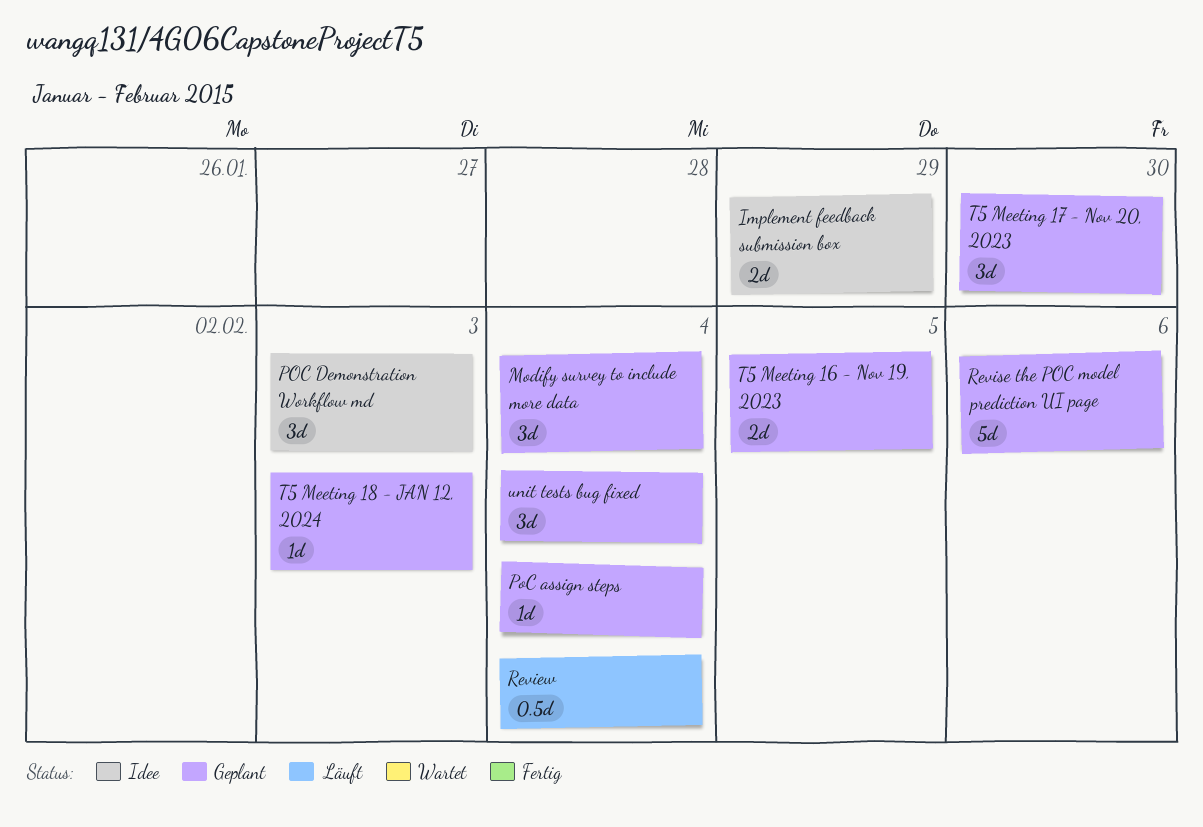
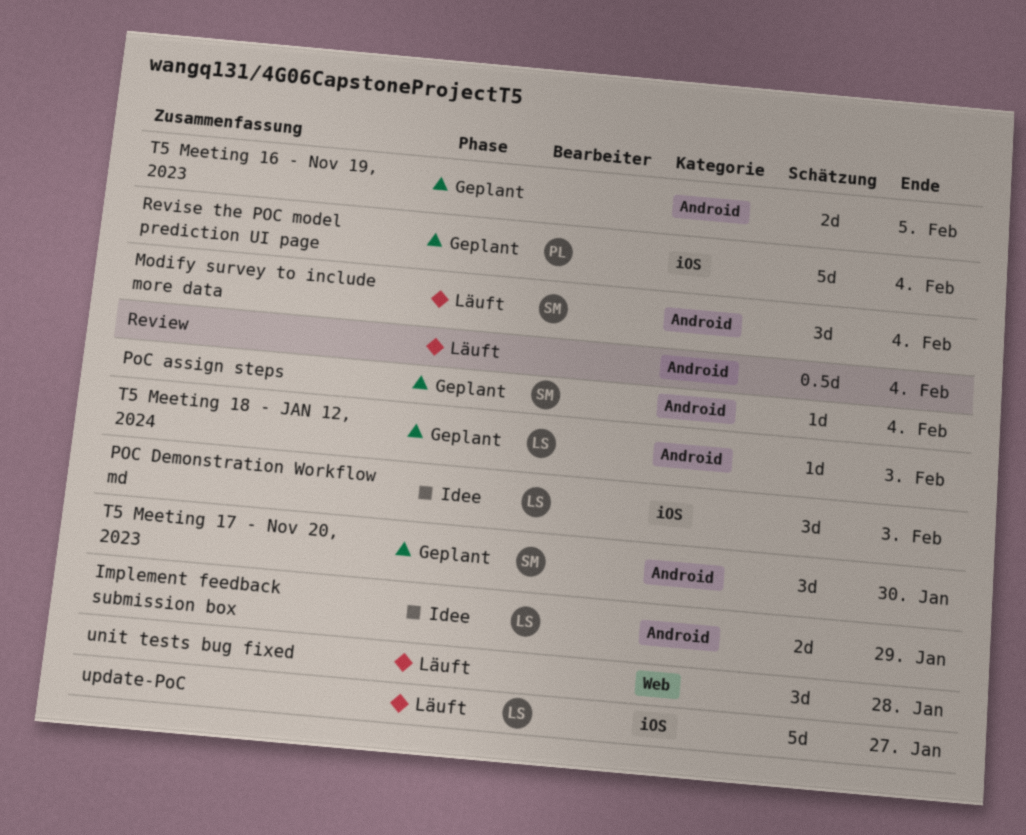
Modify survey to include more data, status: Geplant -> Läuft
Revise the POC model prediction UI page, due: Feb 6 -> Feb 4
unit tests bug fixed, status: Geplant -> Läuft
unit tests bug fixed, due: Feb 4 -> Jan 28
update-PoC: none -> present

